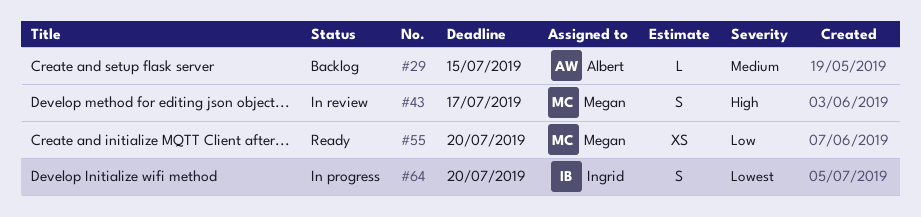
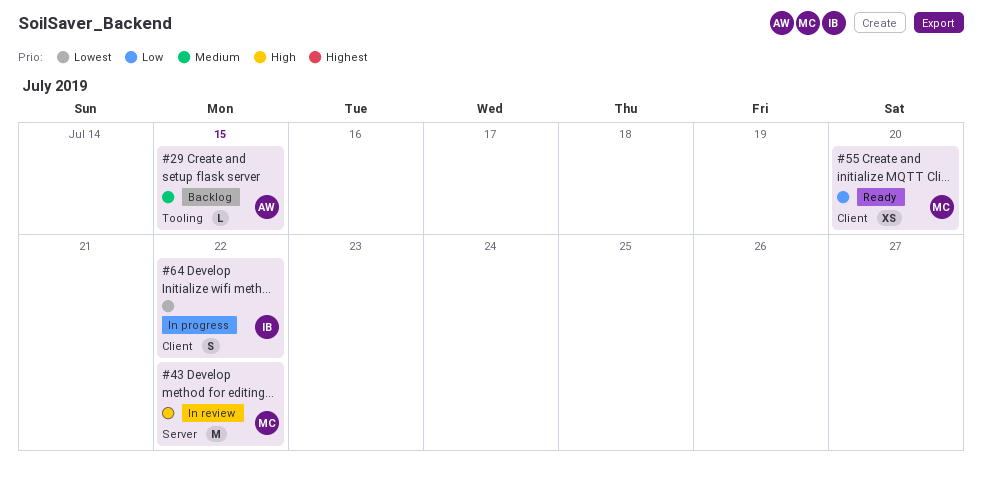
#43, estimate: S -> M
#43, due: Jul 17 -> Jul 22
#64, due: Jul 20 -> Jul 22

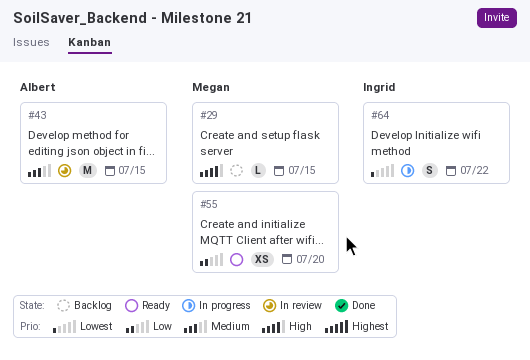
#29, owner: Albert -> Megan
#29, priority: Medium -> High
#43, owner: Megan -> Albert
#43, priority: High -> Medium
#43, due: Jul 22 -> Jul 15

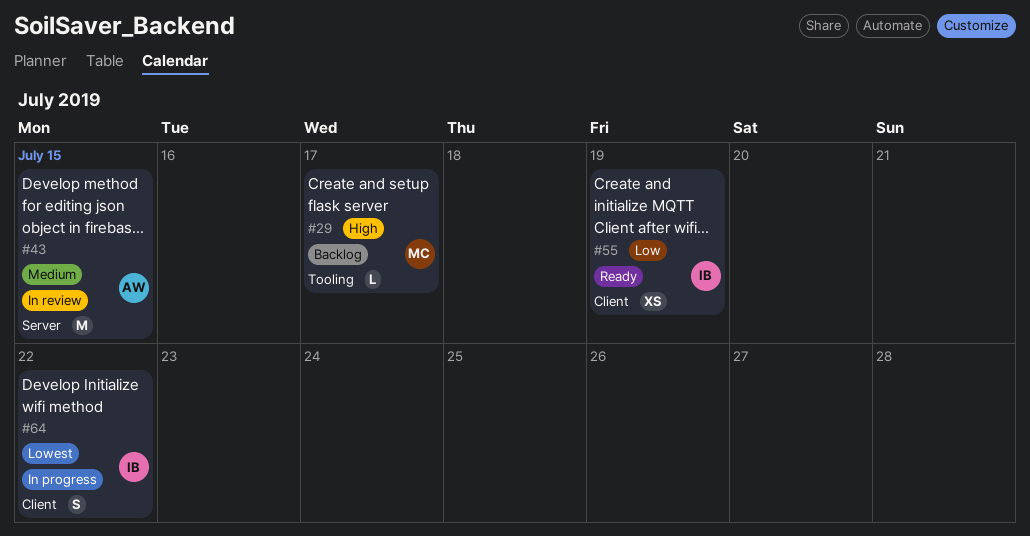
#29, due: Jul 15 -> Jul 17
#55, owner: Megan -> Ingrid
#55, due: Jul 20 -> Jul 19

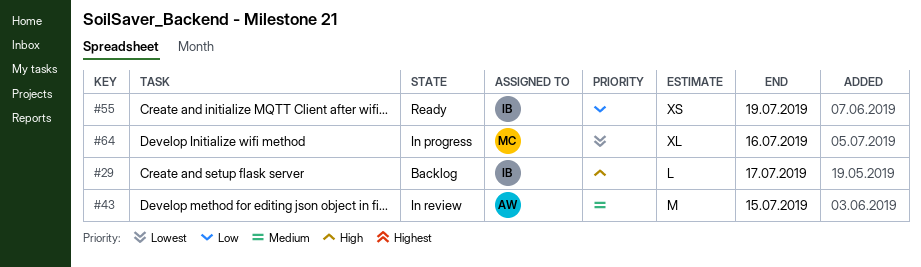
#29, owner: MC -> IB
#64, owner: IB -> MC
#64, estimate: S -> XL
#64, due: Jul 22 -> Jul 16

